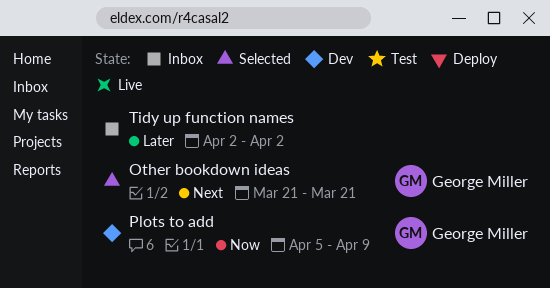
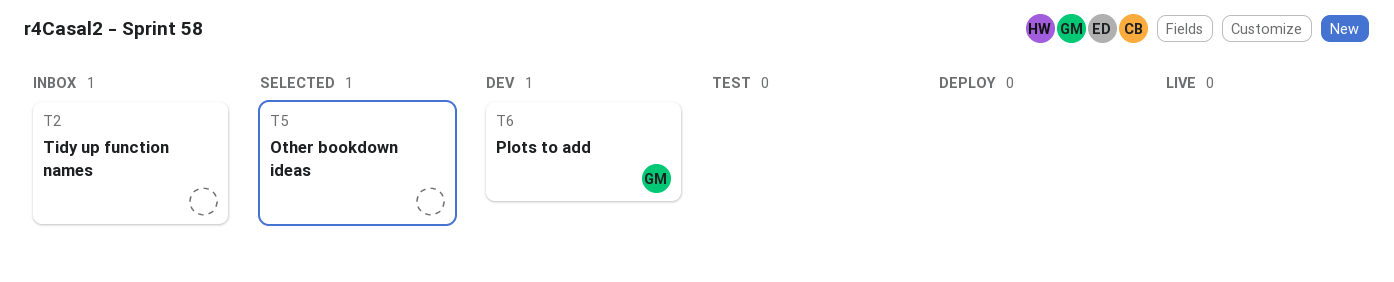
Other bookdown ideas, owner: George Miller -> none

